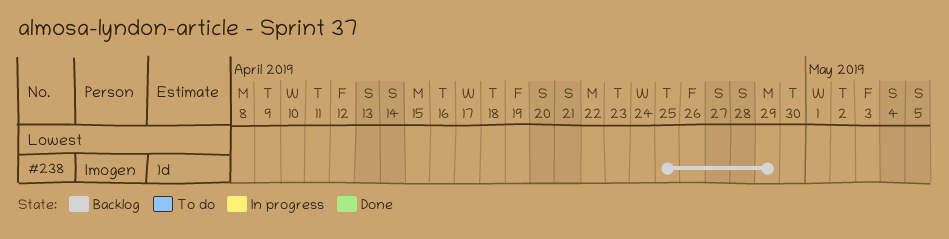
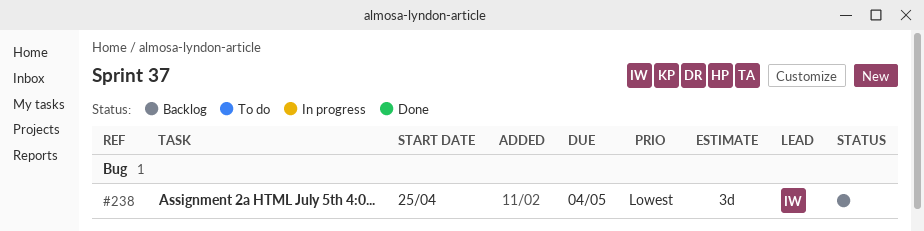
#238, estimate: 1d -> 3d
#238, due: Apr 29 -> May 4

